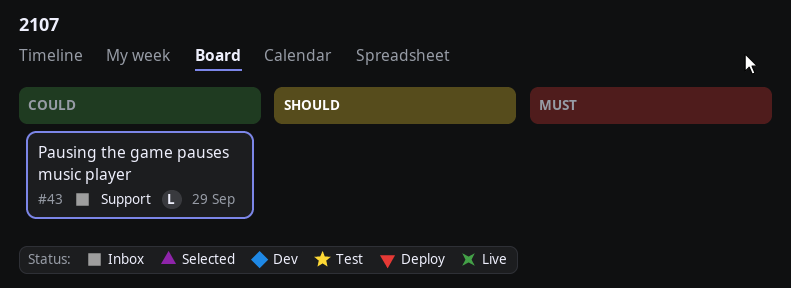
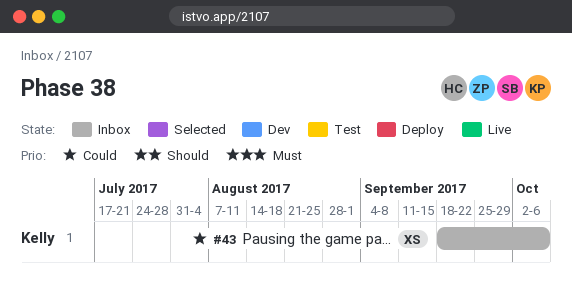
#43, estimate: L -> XS
#43, due: Sep 29 -> Oct 6

